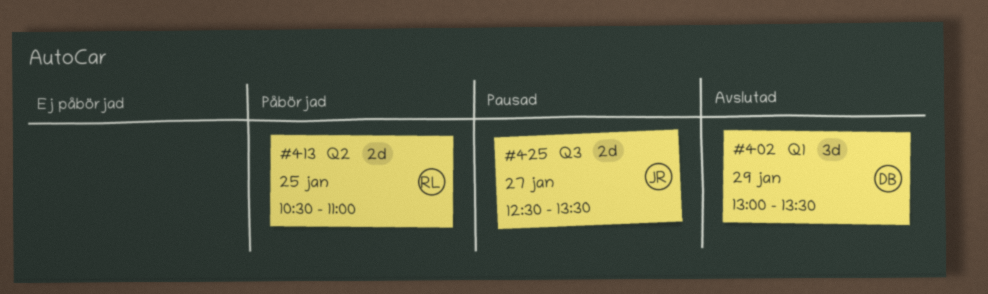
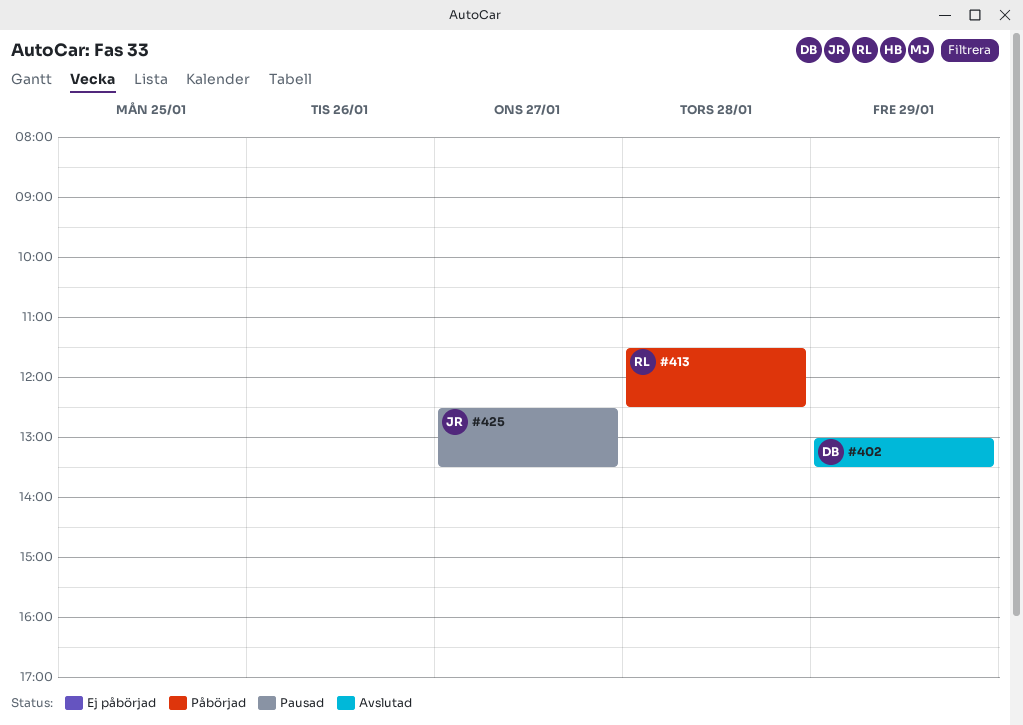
#413, day: Jan 25 -> Jan 28
#413, begins: 10:30 -> 11:30
#413, ends: 11:00 -> 12:30

